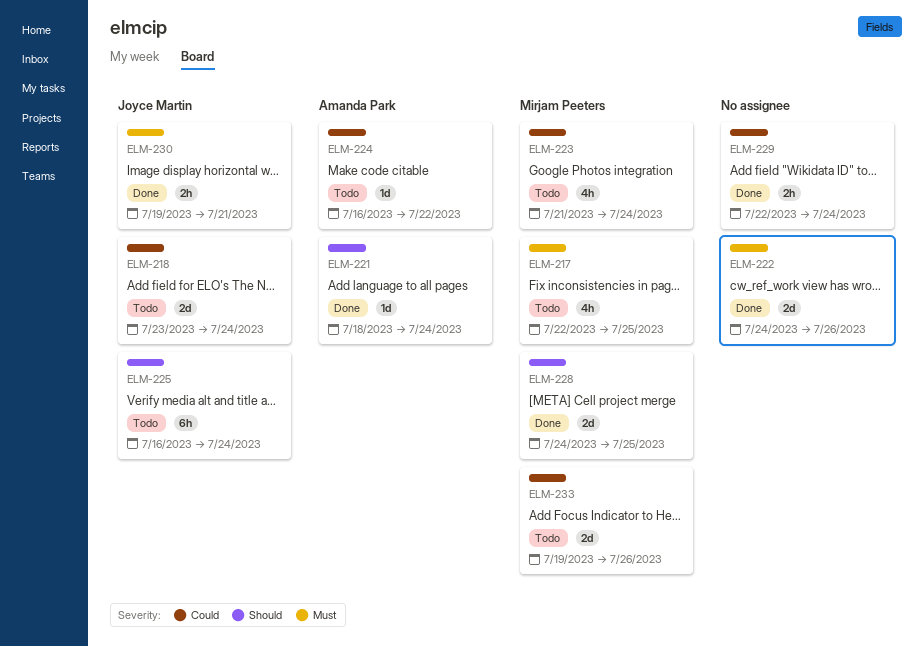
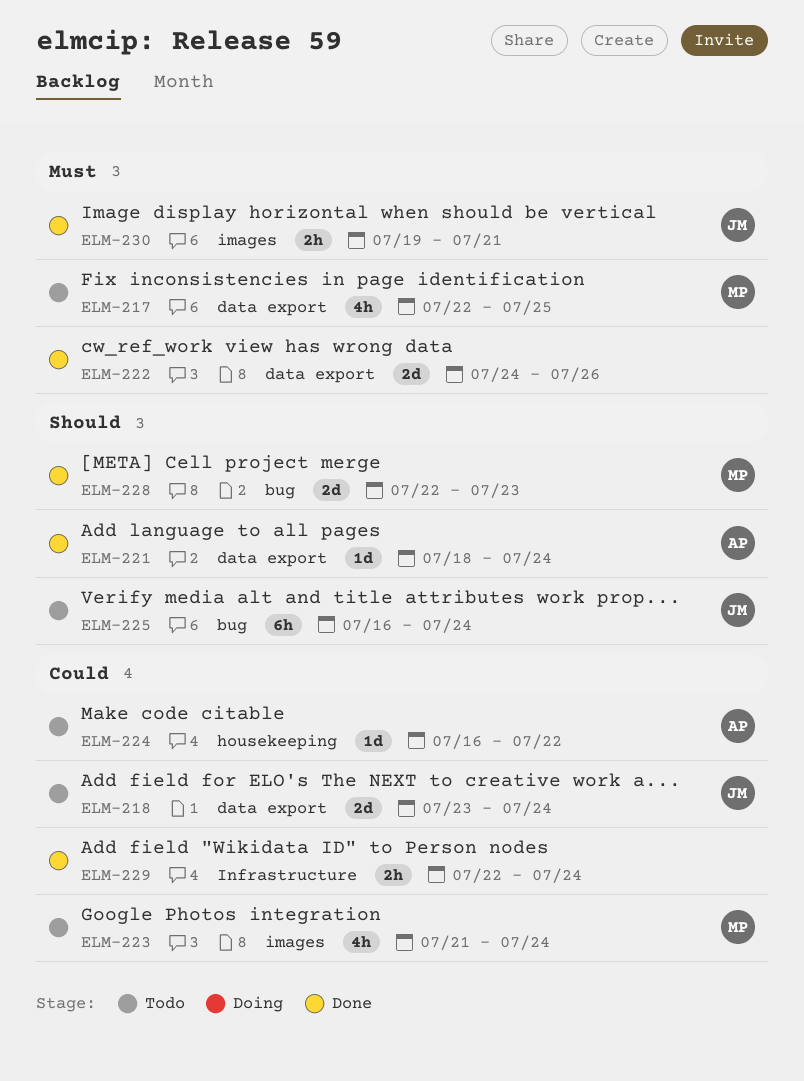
ELM-228, start: Jul 24 -> Jul 22
ELM-228, due: Jul 25 -> Jul 23
ELM-233: present -> none

